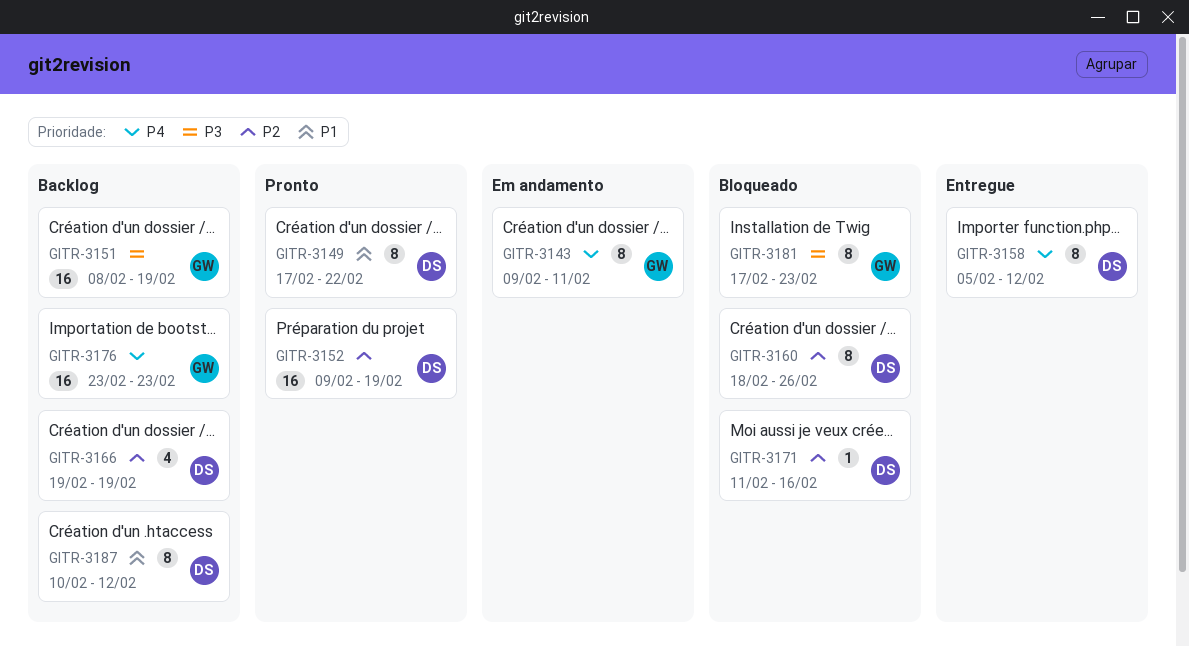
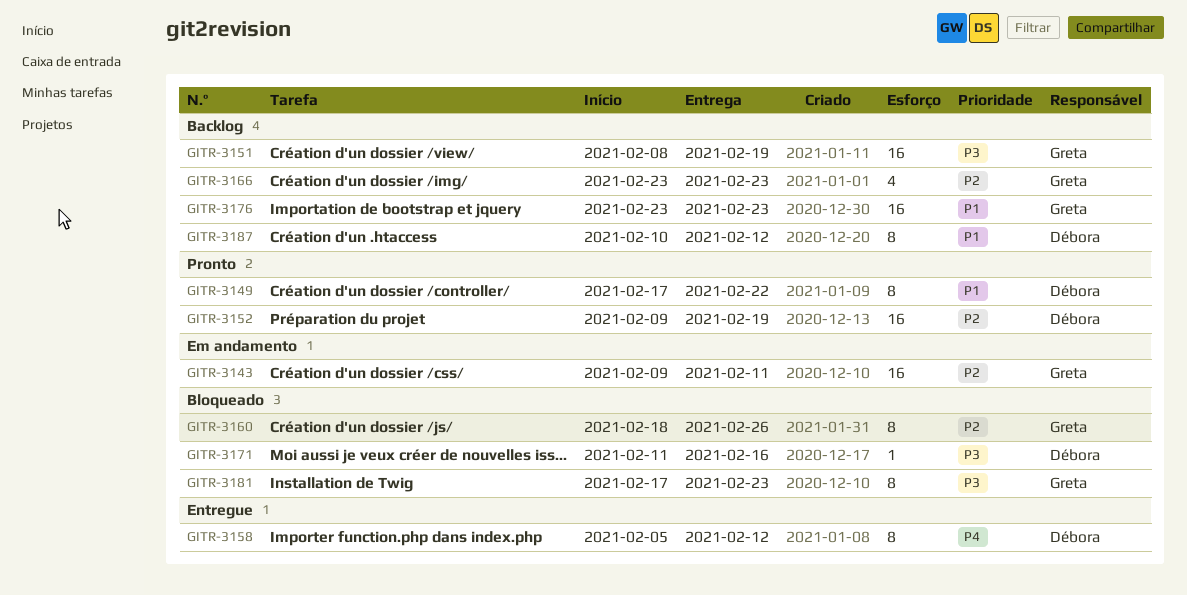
GITR-3143, priority: P4 -> P2
GITR-3143, estimate: 8 -> 16
GITR-3160, owner: Débora -> Greta
GITR-3166, owner: Débora -> Greta
GITR-3166, start: Feb 19 -> Feb 23
GITR-3166, due: Feb 19 -> Feb 23
GITR-3171, priority: P2 -> P3
GITR-3176, priority: P4 -> P1

